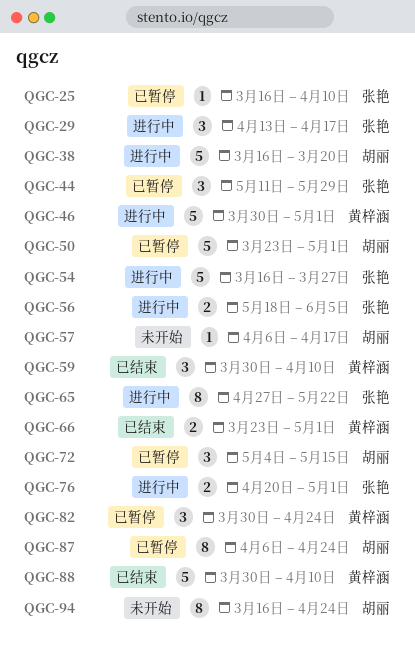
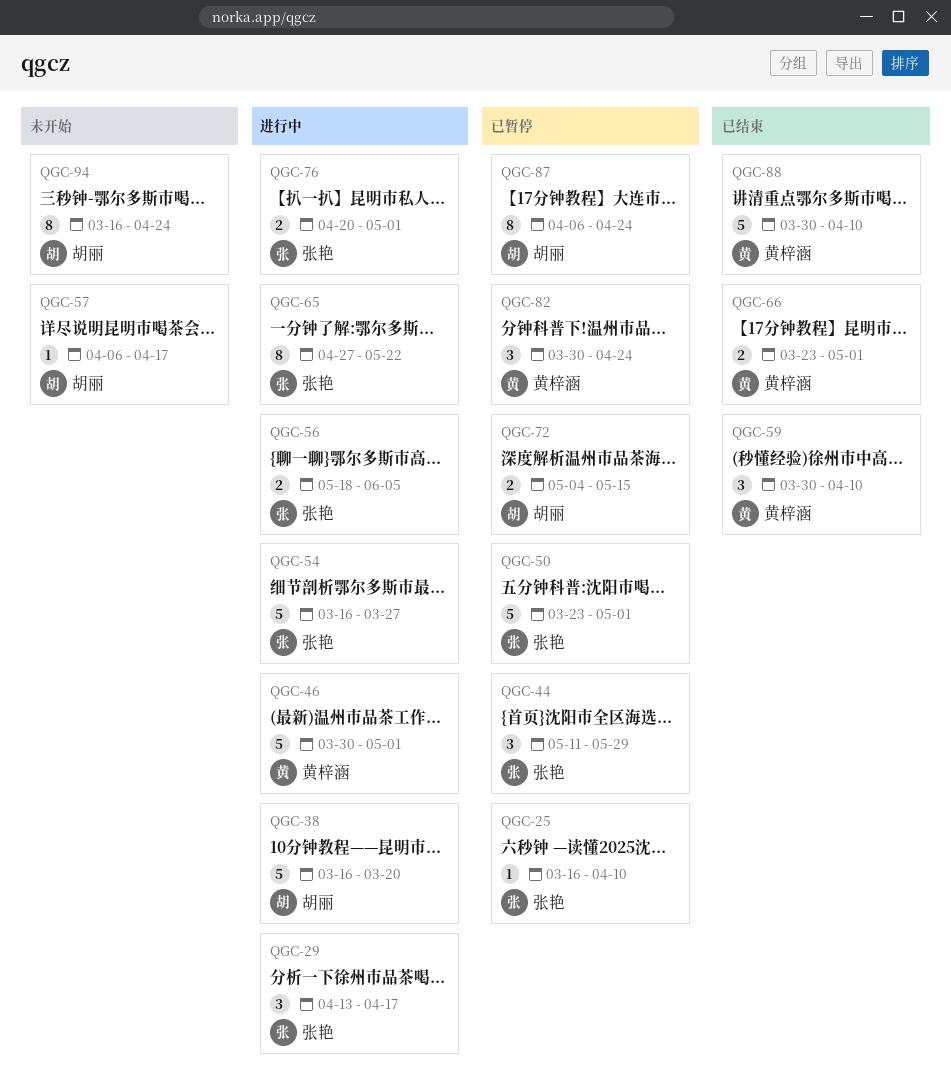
QGC-50, owner: 胡丽 -> 张艳
QGC-72, estimate: 3 -> 2

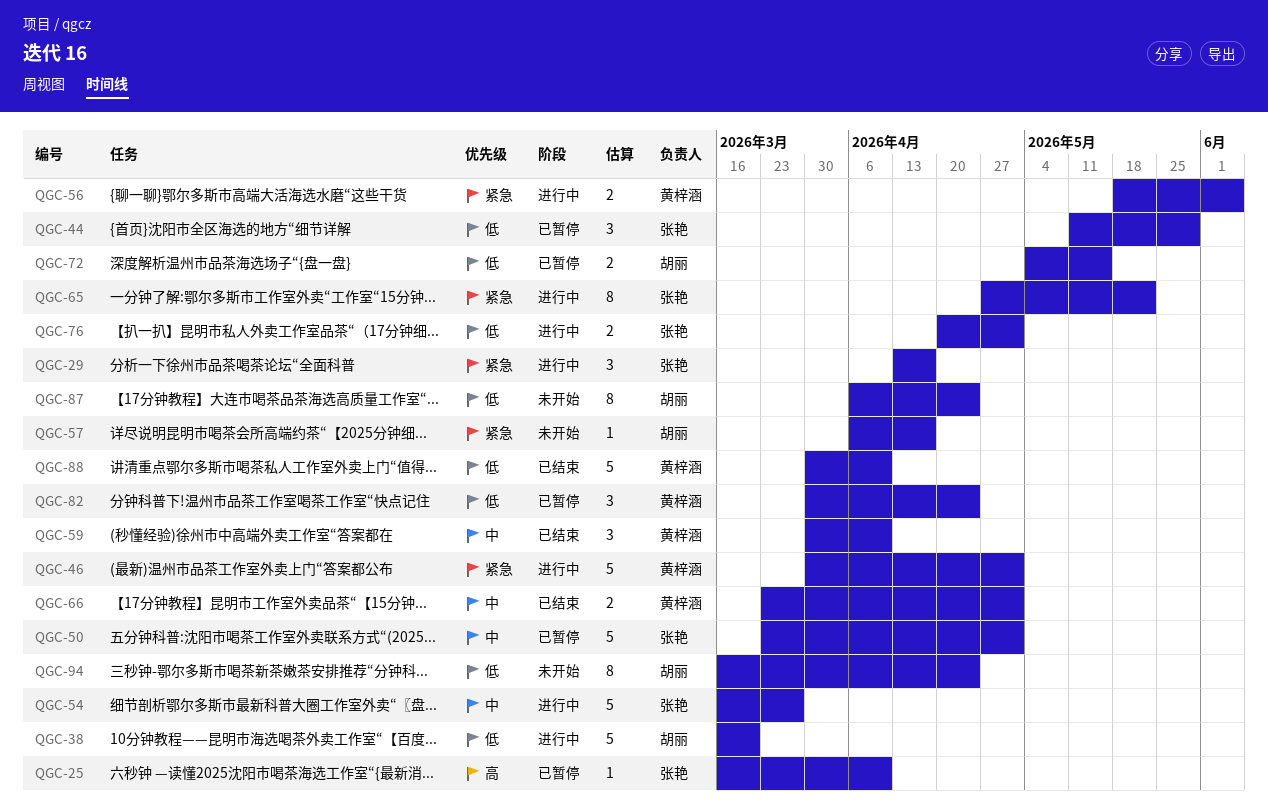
QGC-56, owner: 张艳 -> 黄梓涵
QGC-87, status: 已暂停 -> 未开始

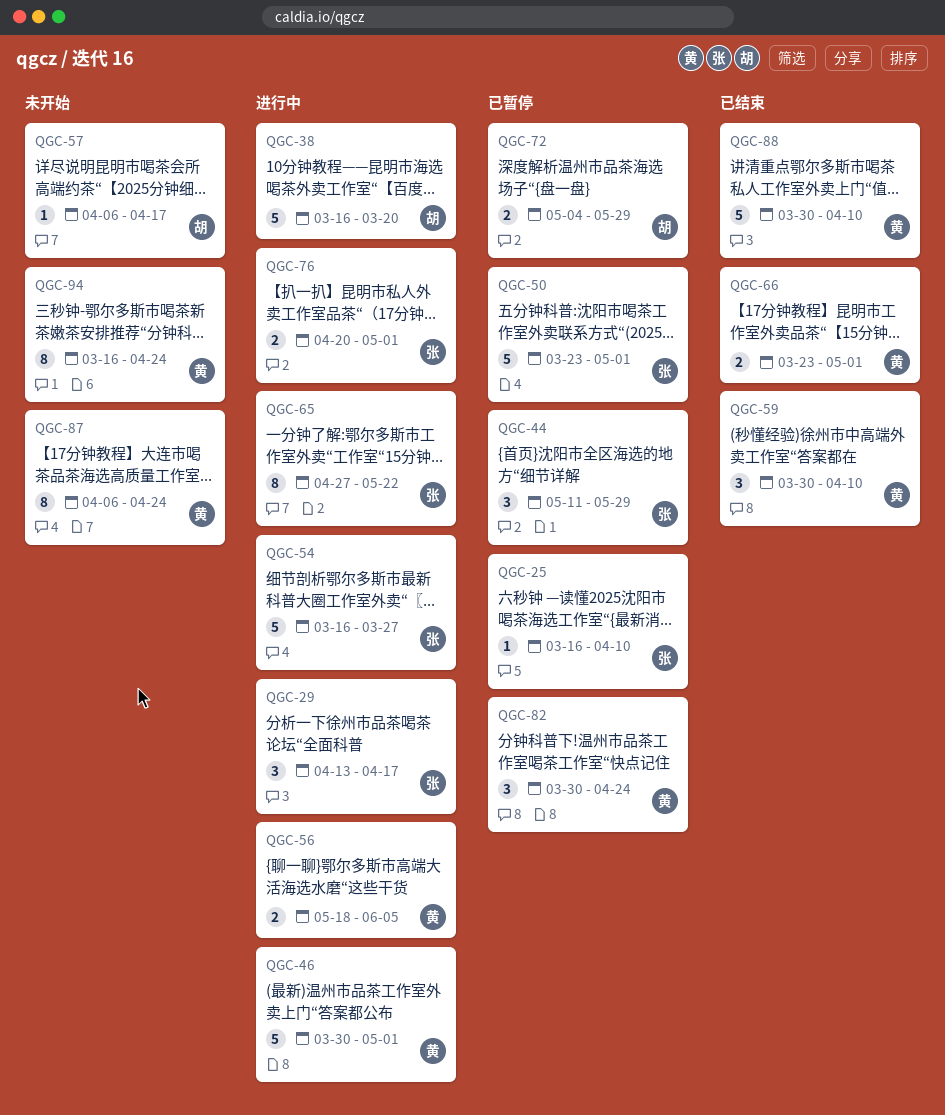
QGC-72, due: May 15 -> May 29
QGC-87, owner: 胡丽 -> 黄梓涵
QGC-94, owner: 胡丽 -> 黄梓涵

